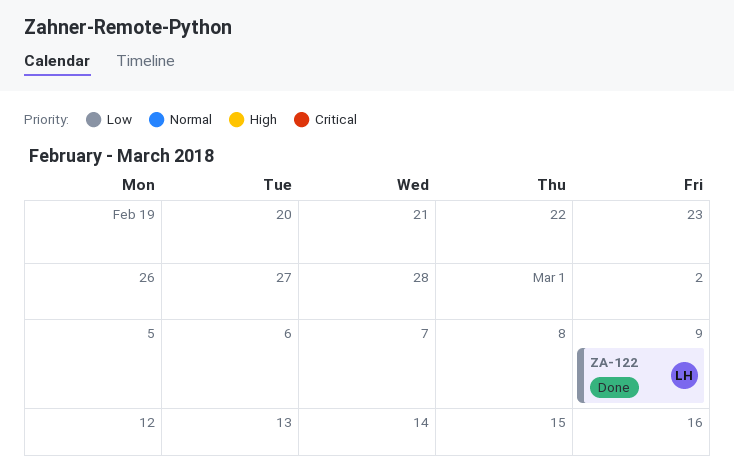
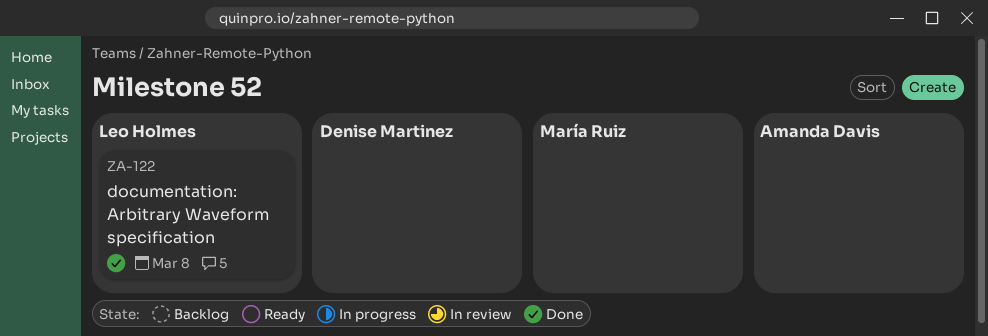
ZA-122, due: Mar 9 -> Mar 8

